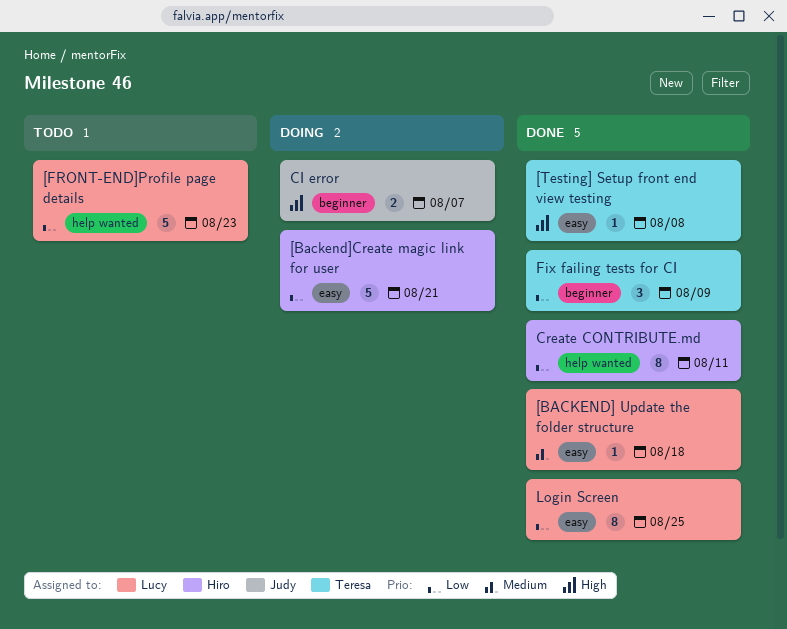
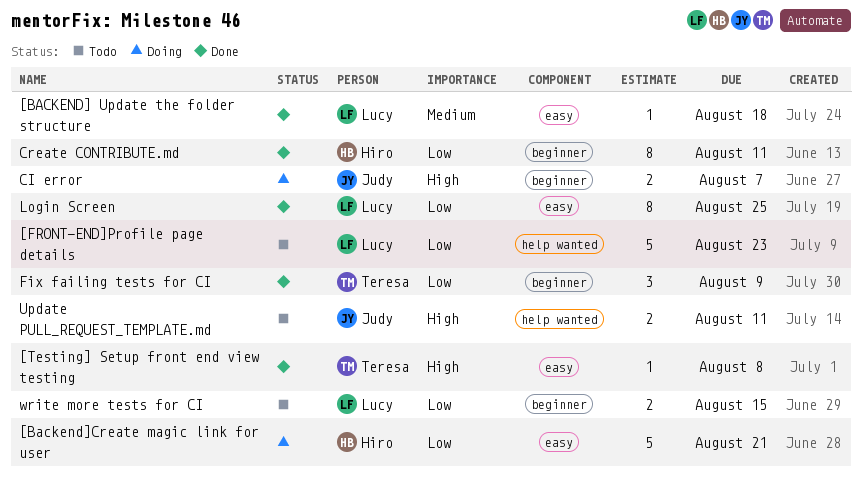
Create CONTRIBUTE.md, label: help wanted -> beginner
Update PULL_REQUEST_TEMPLATE.md: none -> present
write more tests for CI: none -> present

